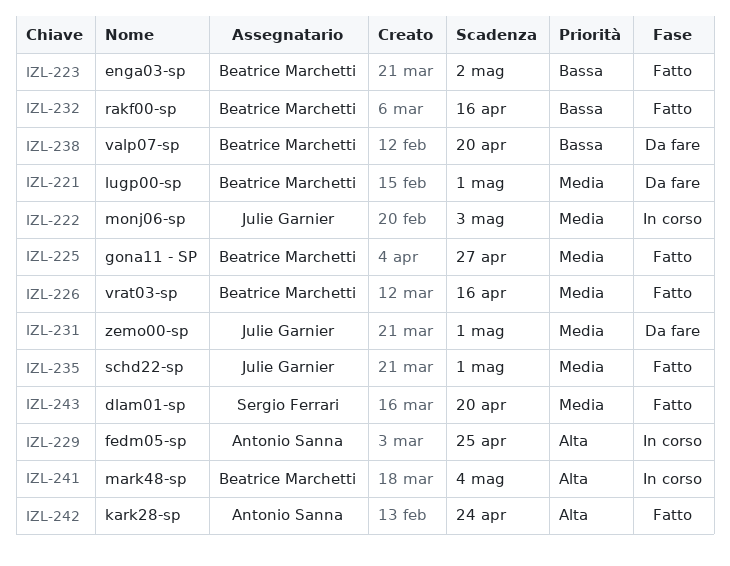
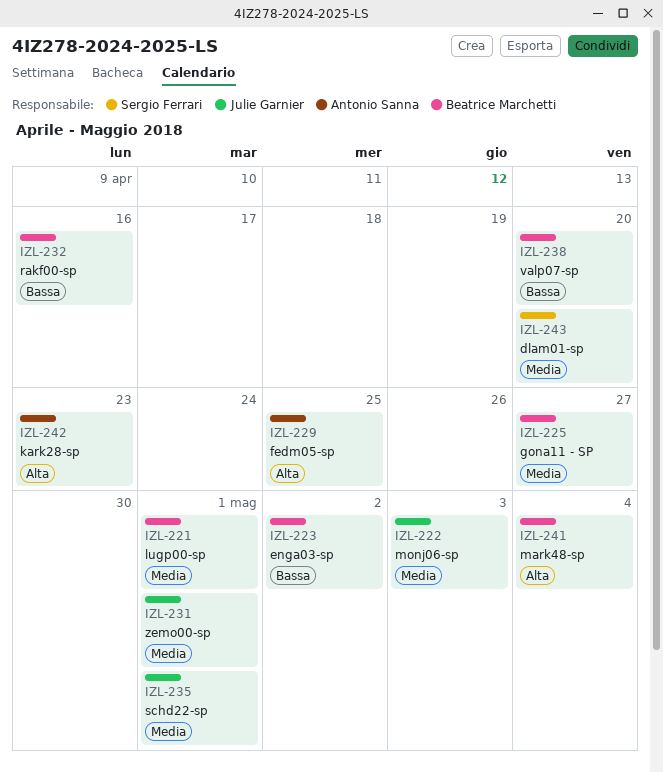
IZL-226: present -> none
IZL-242, due: Apr 24 -> Apr 23

